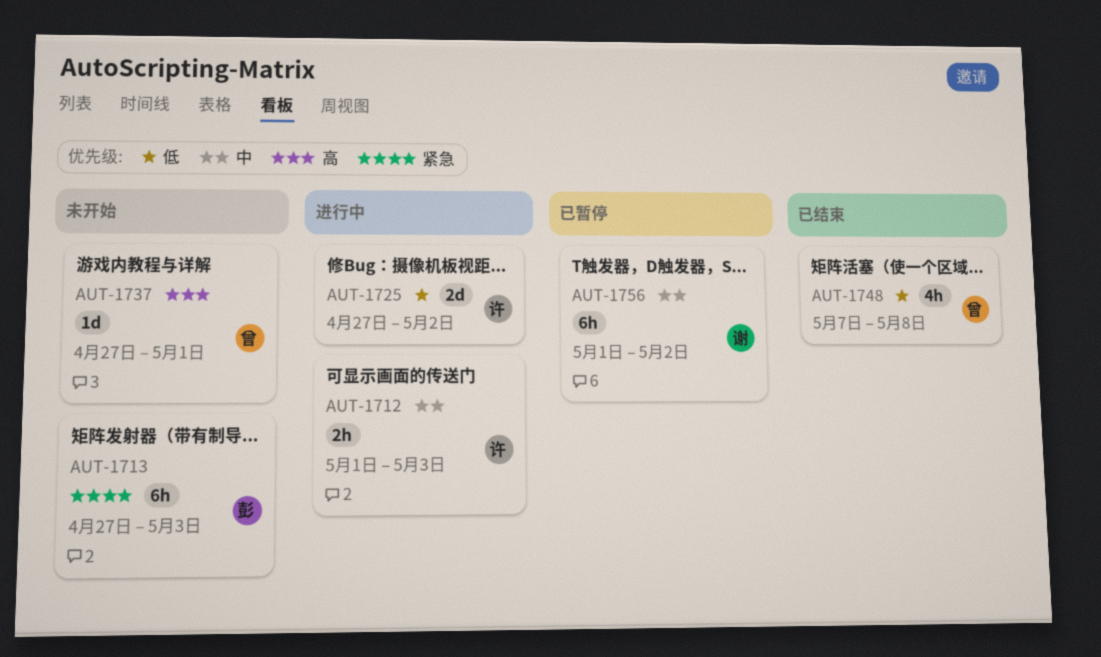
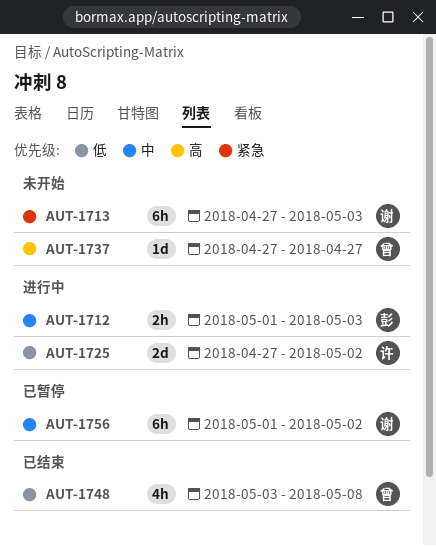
AUT-1712, owner: 许 -> 彭
AUT-1713, owner: 彭 -> 谢
AUT-1737, due: May 1 -> Apr 27
AUT-1748, start: May 7 -> May 3

